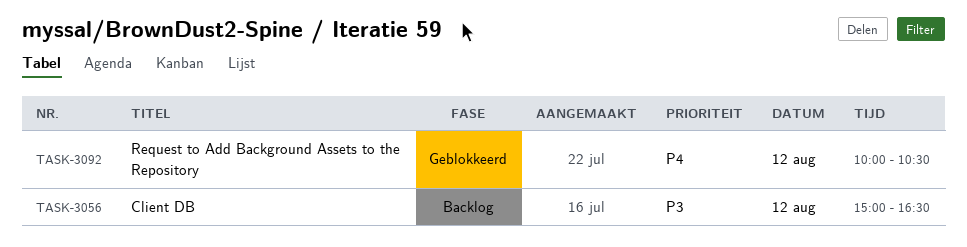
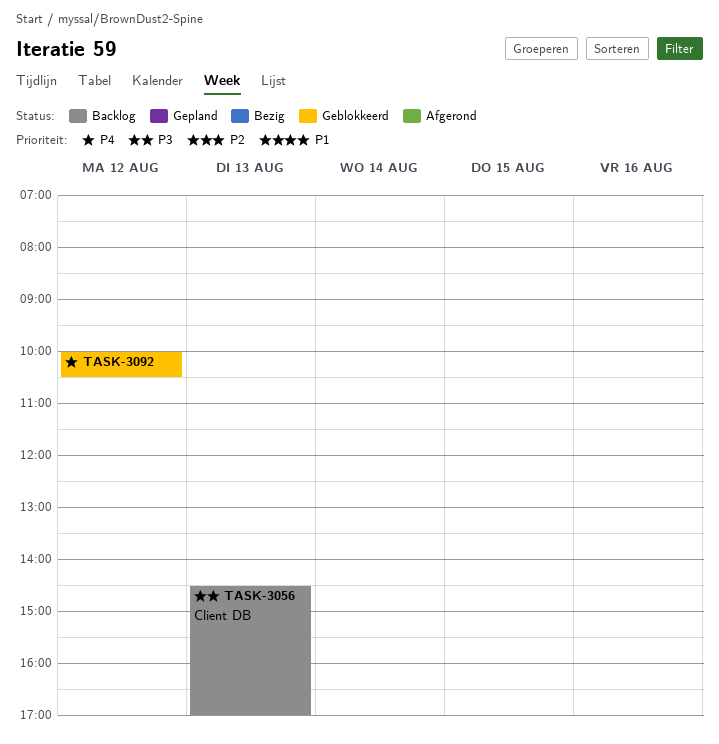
TASK-3056, day: Aug 12 -> Aug 13
TASK-3056, begins: 15:00 -> 14:30
TASK-3056, ends: 16:30 -> 17:00

